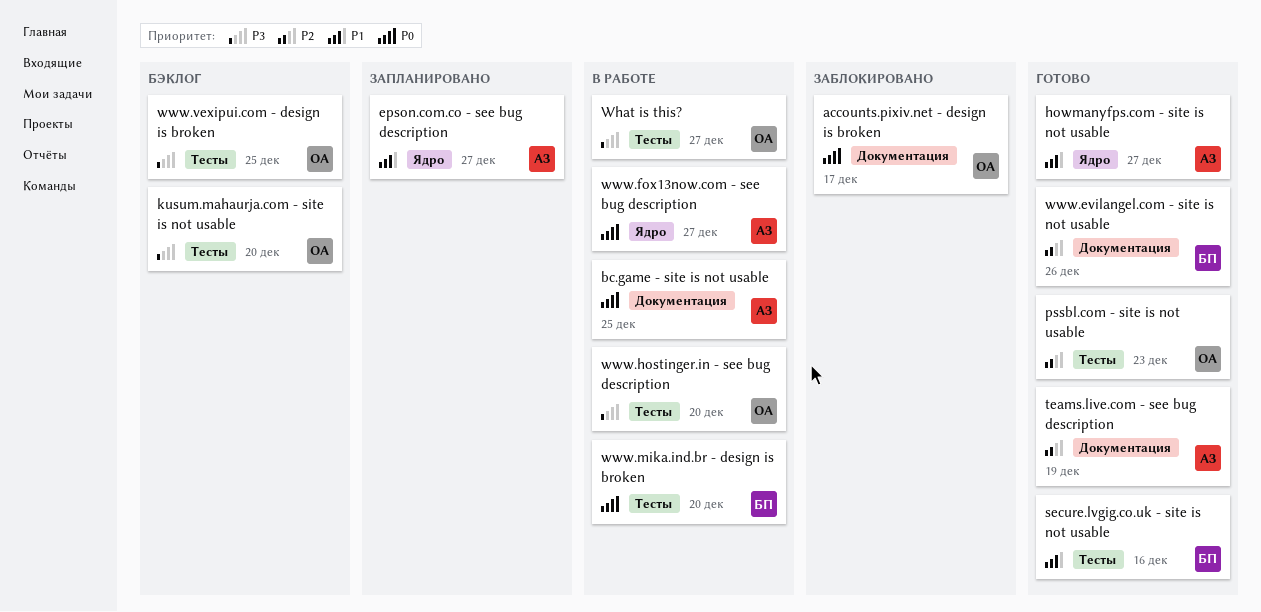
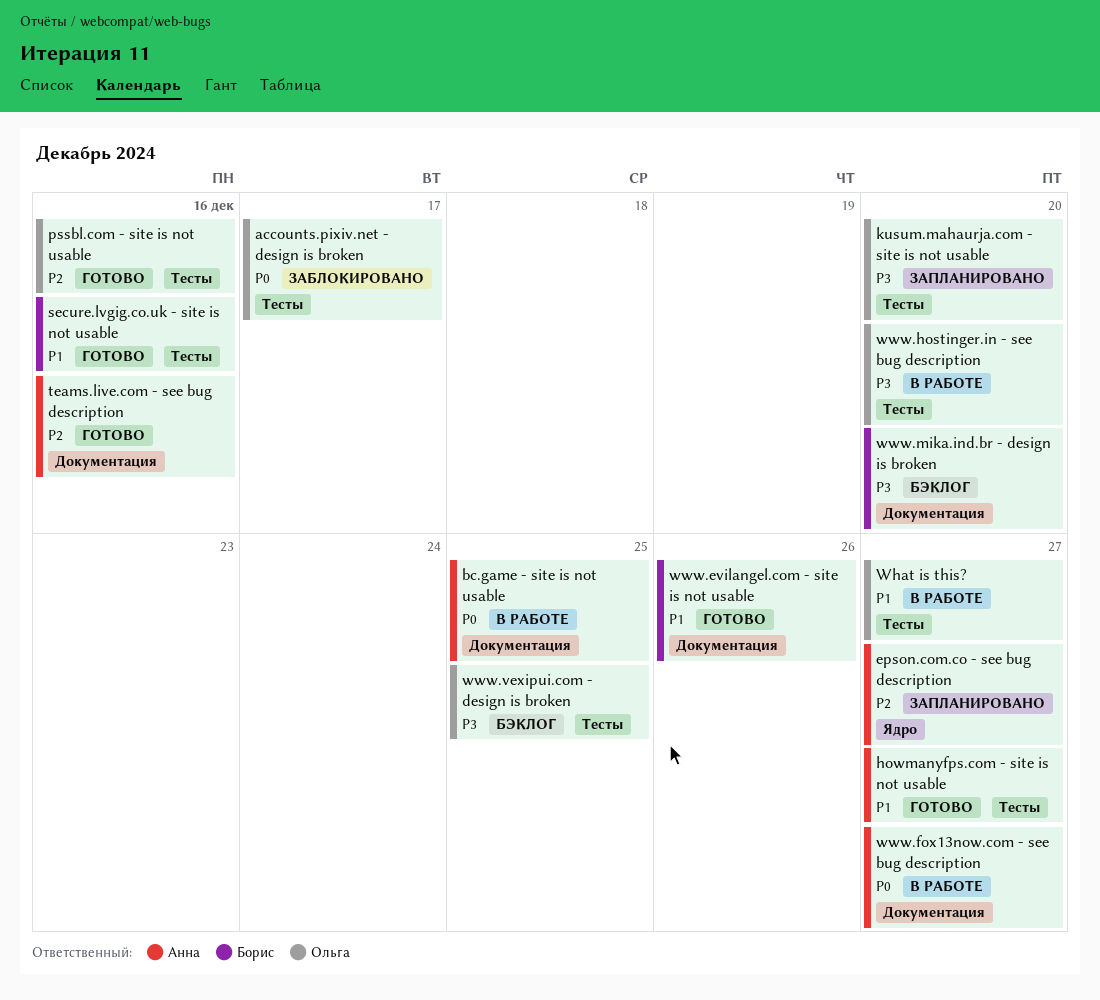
accounts.pixiv.net - design is broken, label: Документация -> Тесты
epson.com.co - see bug description, priority: P1 -> P2
howmanyfps.com - site is not usable, label: Ядро -> Тесты
kusum.mahaurja.com - site is not usable, status: Бэклог -> Запланировано
pssbl.com - site is not usable, due: Dec 23 -> Dec 16
teams.live.com - see bug description, due: Dec 19 -> Dec 16
What is this?, priority: P3 -> P1
www.evilangel.com - site is not usable, priority: P2 -> P1
www.fox13now.com - see bug description, label: Ядро -> Документация
www.mika.ind.br - design is broken, status: В работе -> Бэклог
www.mika.ind.br - design is broken, priority: P0 -> P3
www.mika.ind.br - design is broken, label: Тесты -> Документация

